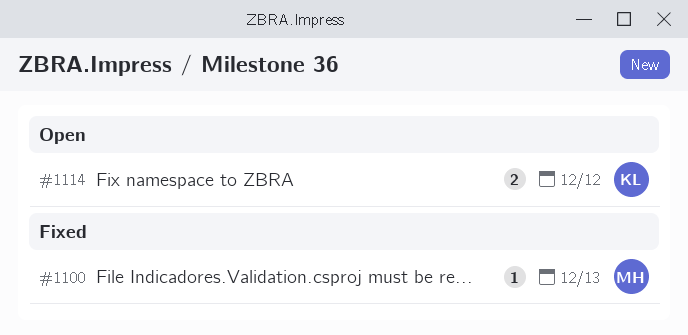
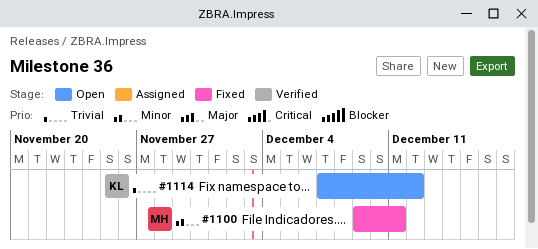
#1100, due: Dec 13 -> Dec 11

